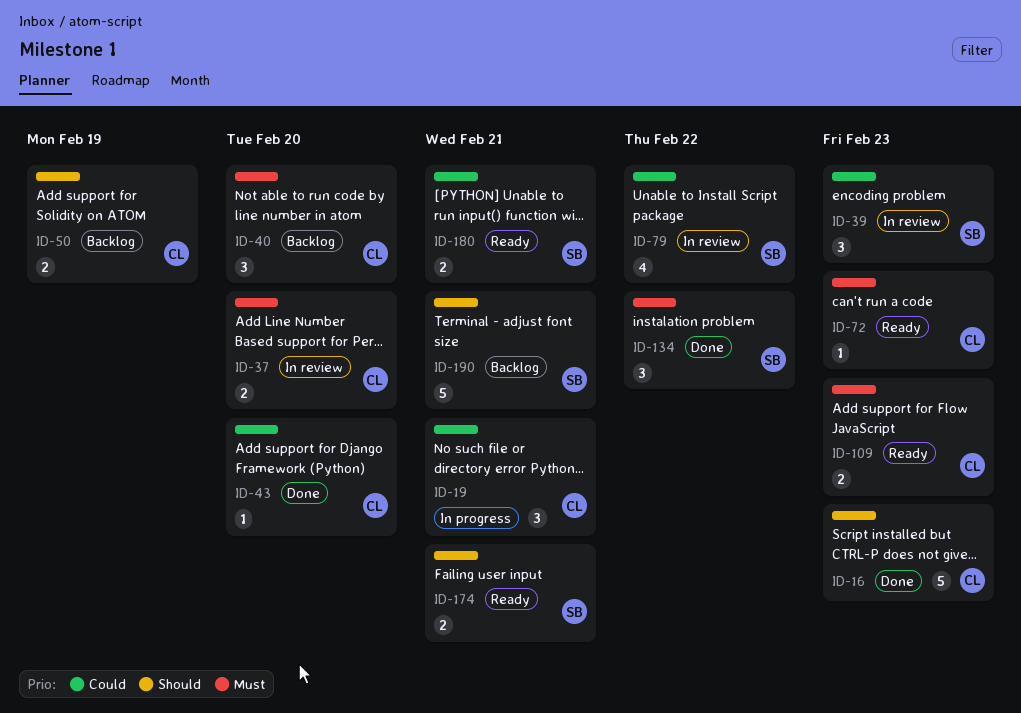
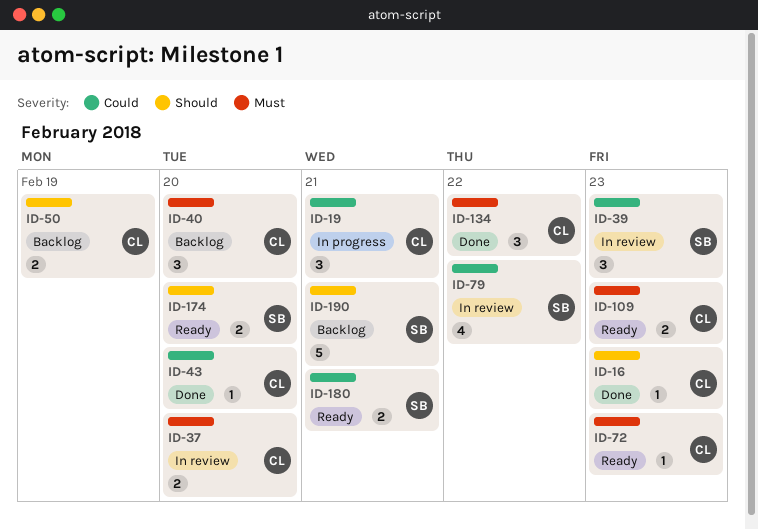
ID-16, estimate: 5 -> 1
ID-134, owner: SB -> CL
ID-174, due: Feb 21 -> Feb 20

